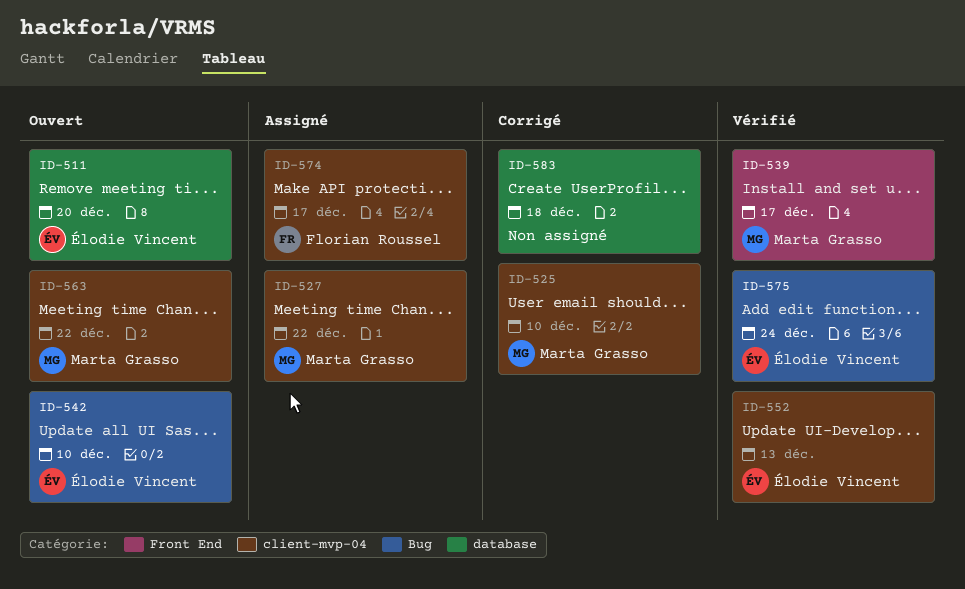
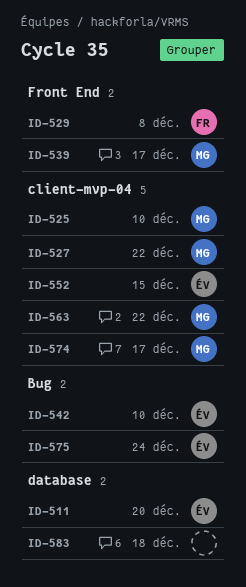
ID-529: none -> present
ID-552, due: Dec 13 -> Dec 15
ID-574, owner: Florian Roussel -> Marta Grasso

